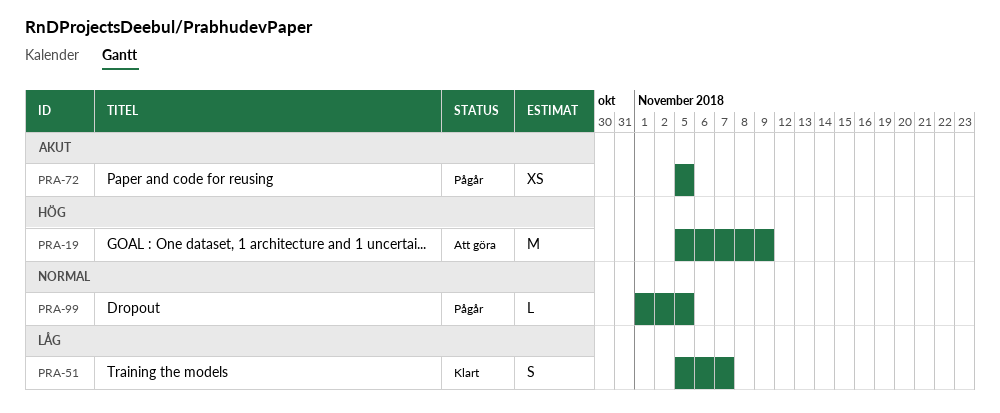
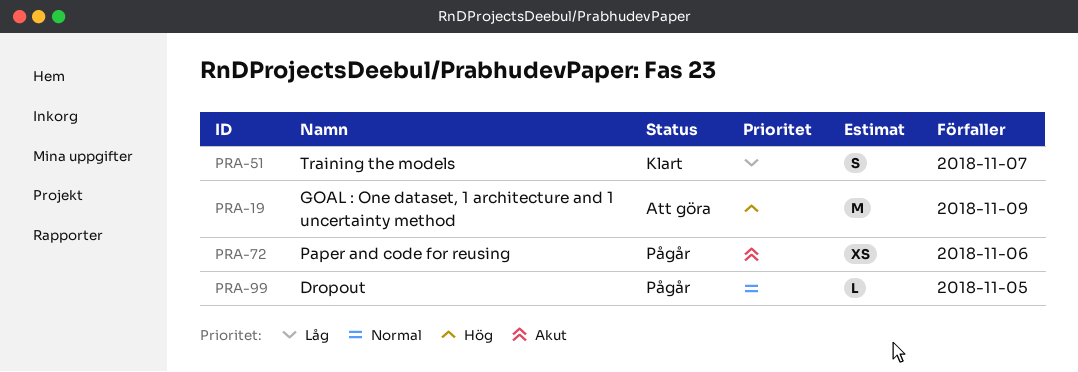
PRA-72, due: Nov 5 -> Nov 6

